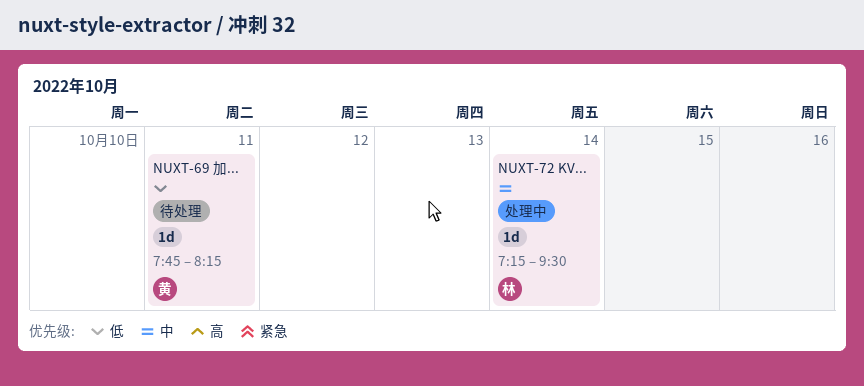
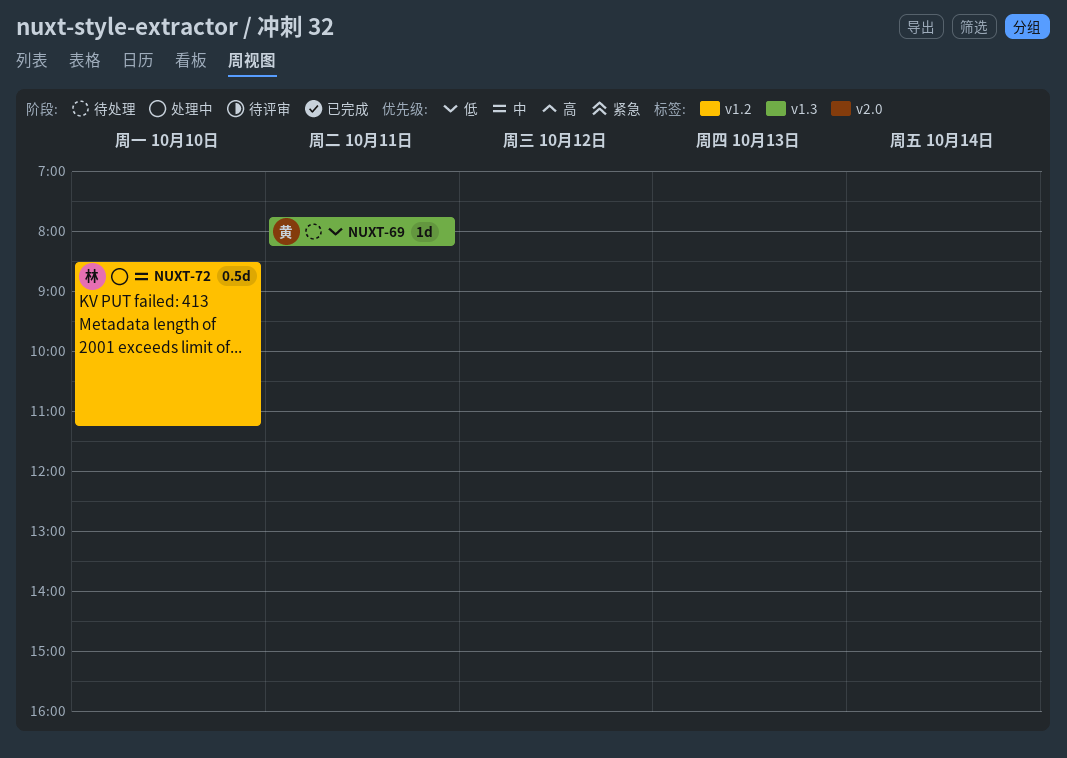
NUXT-72, estimate: 1d -> 0.5d
NUXT-72, day: Oct 14 -> Oct 10
NUXT-72, begins: 07:15 -> 08:30
NUXT-72, ends: 09:30 -> 11:15

